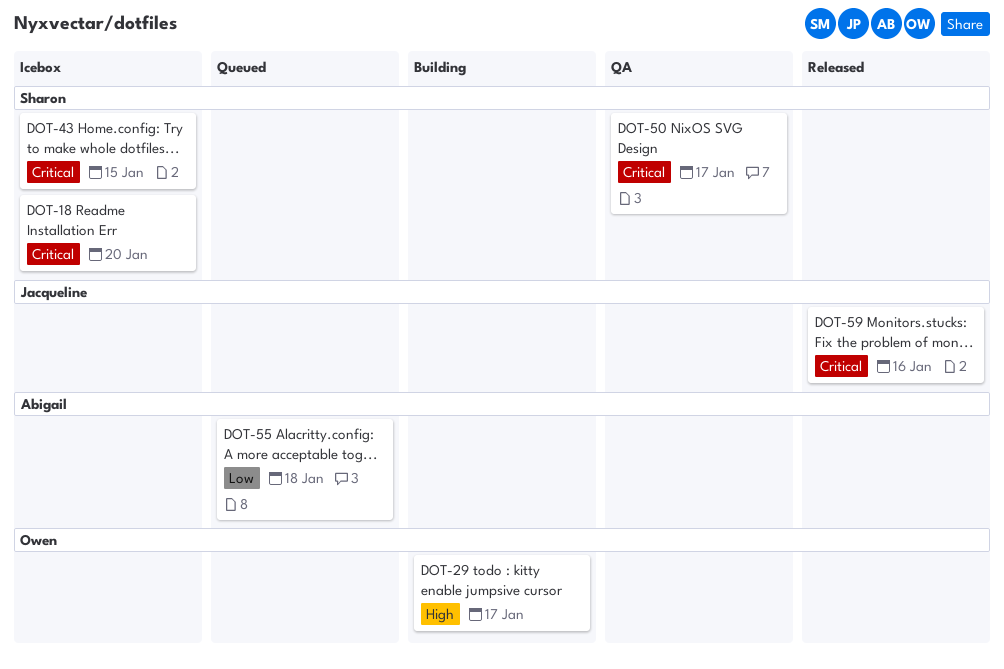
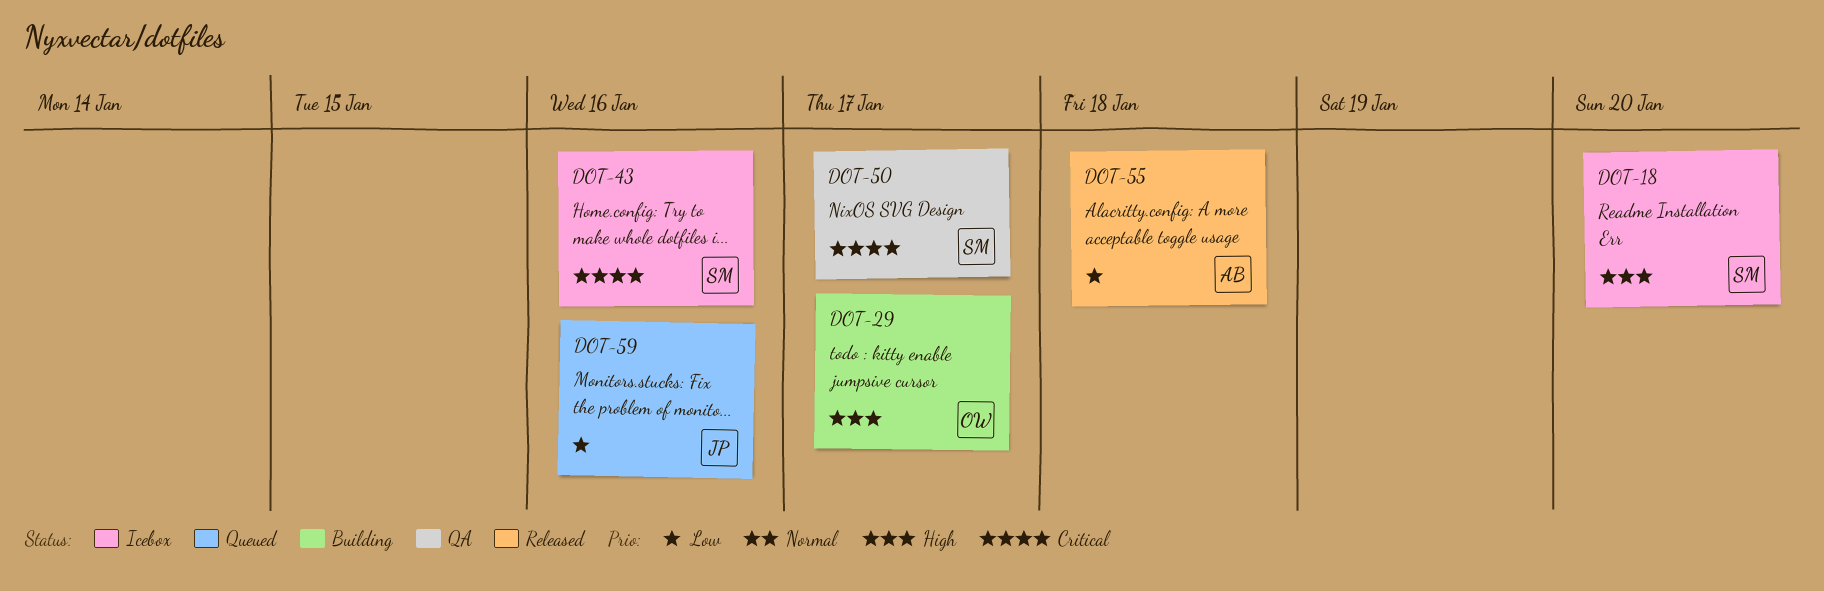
DOT-18, priority: Critical -> High
DOT-43, due: Jan 15 -> Jan 16
DOT-55, status: Queued -> Released
DOT-59, status: Released -> Queued
DOT-59, priority: Critical -> Low

